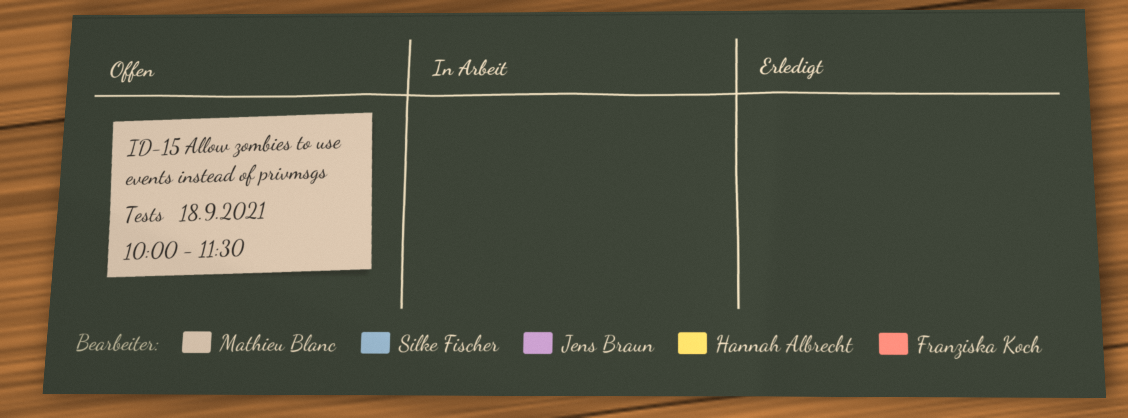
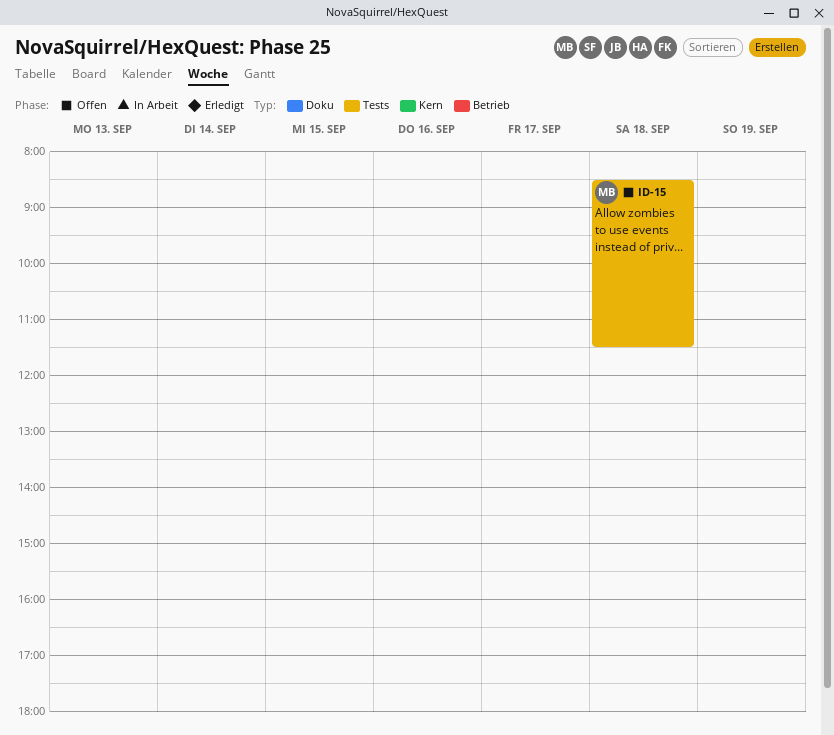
ID-15, begins: 10:00 -> 08:30

